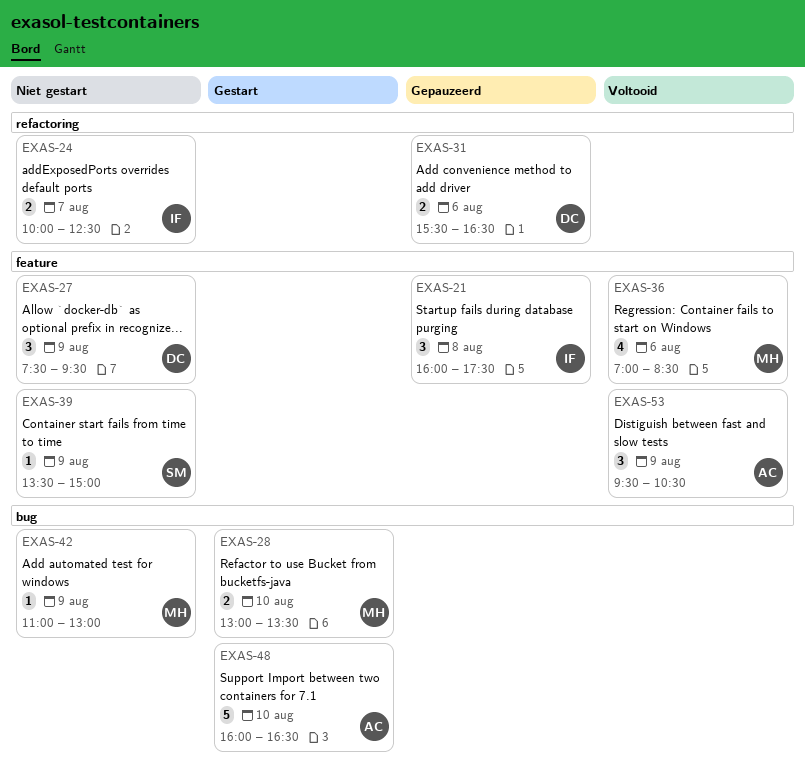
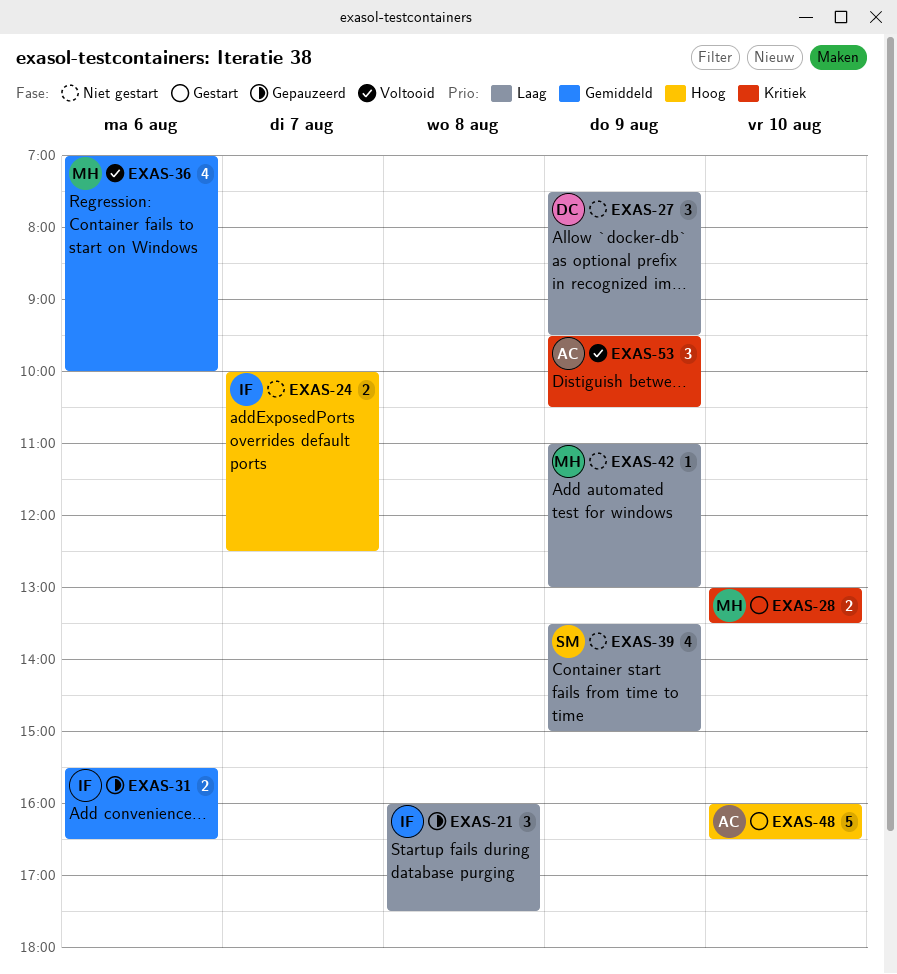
EXAS-31, owner: DC -> IF
EXAS-36, ends: 08:30 -> 10:00
EXAS-39, estimate: 1 -> 4

